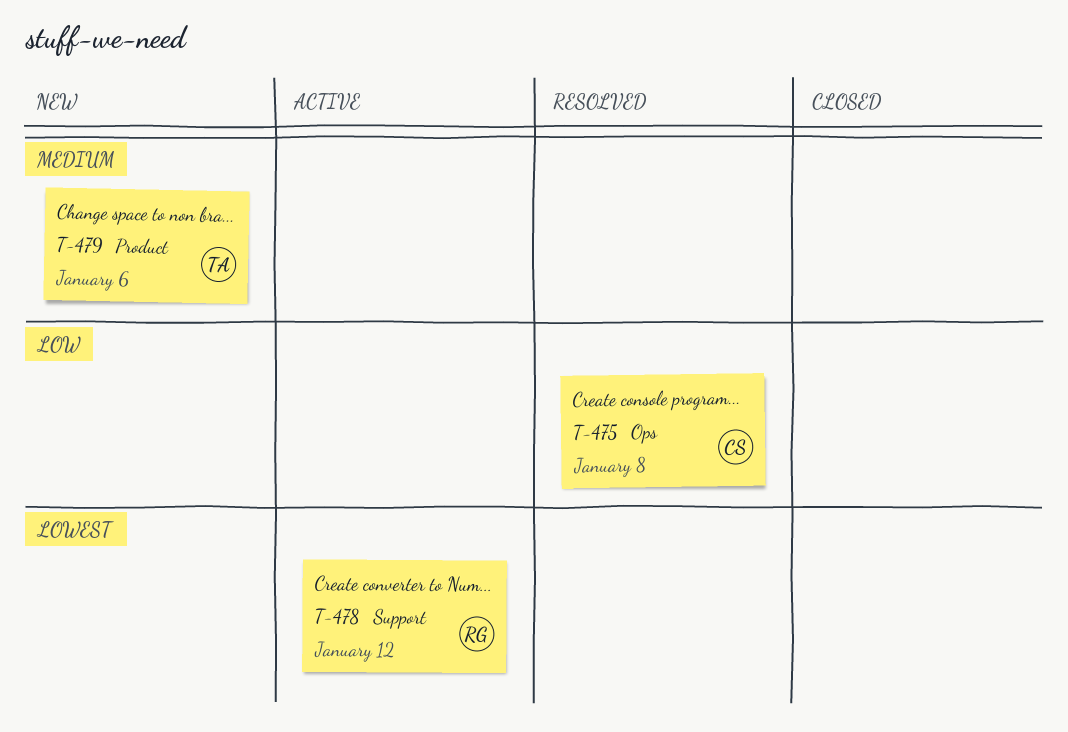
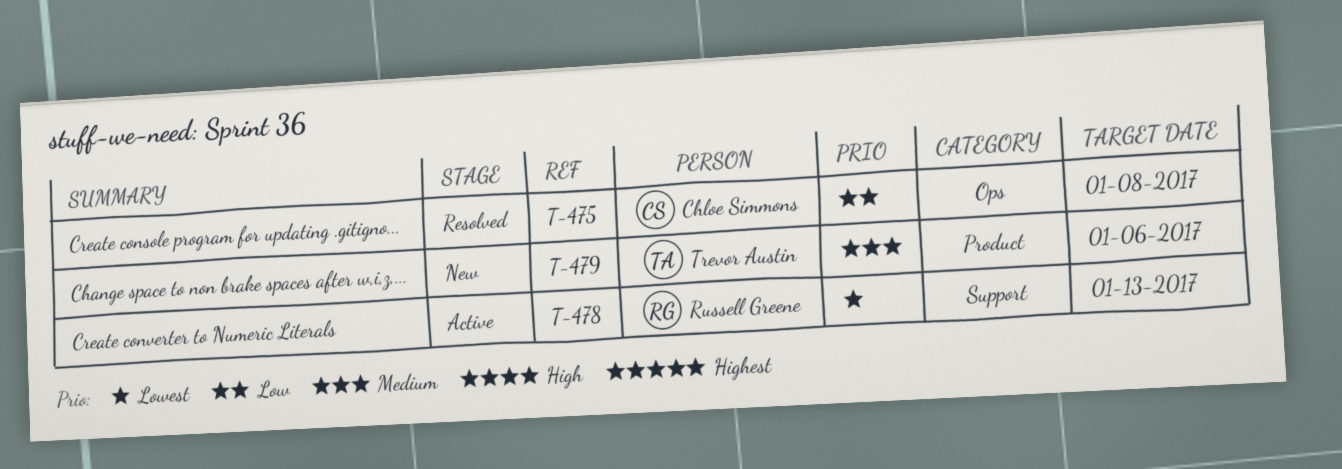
T-478, due: Jan 12 -> Jan 13

